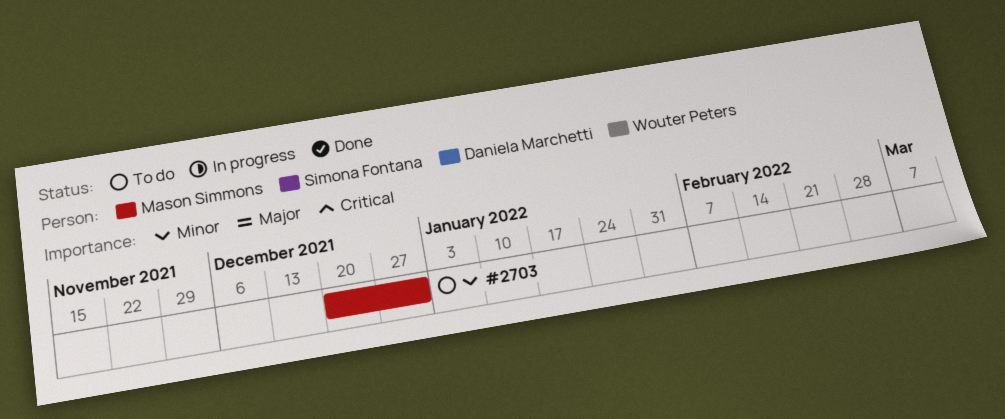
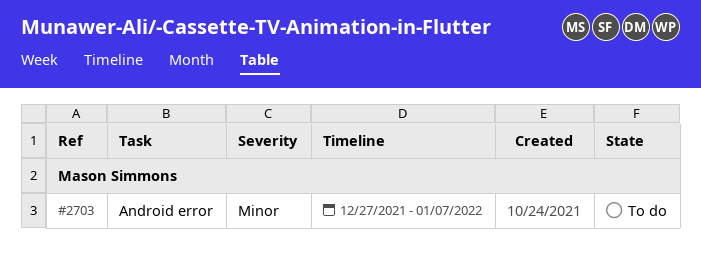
#2703, start: Dec 20 -> Dec 27
#2703, due: Dec 31 -> Jan 7

